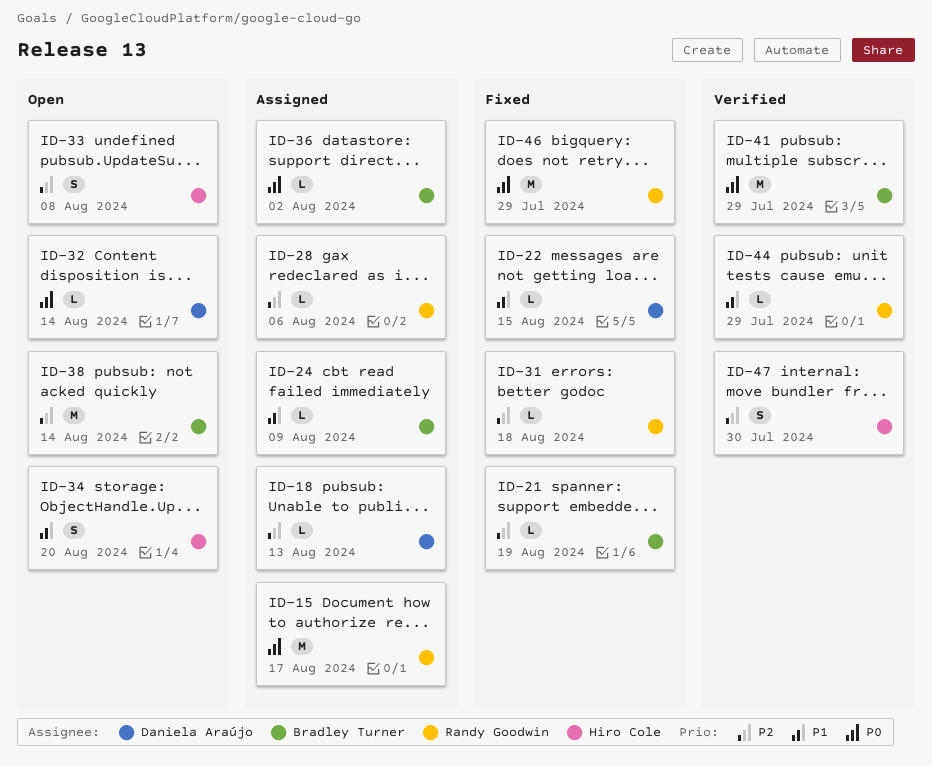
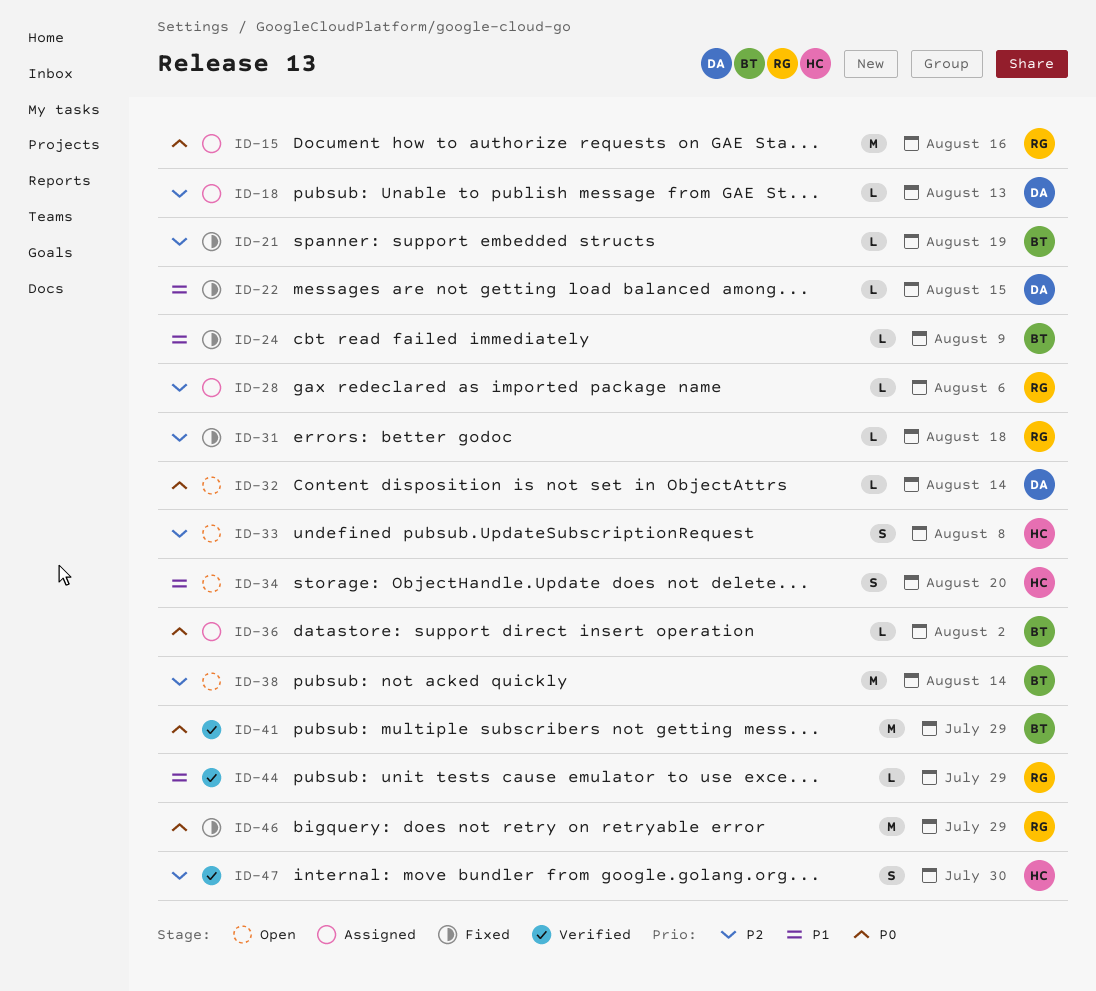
ID-15, due: Aug 17 -> Aug 16
ID-24, status: Assigned -> Fixed

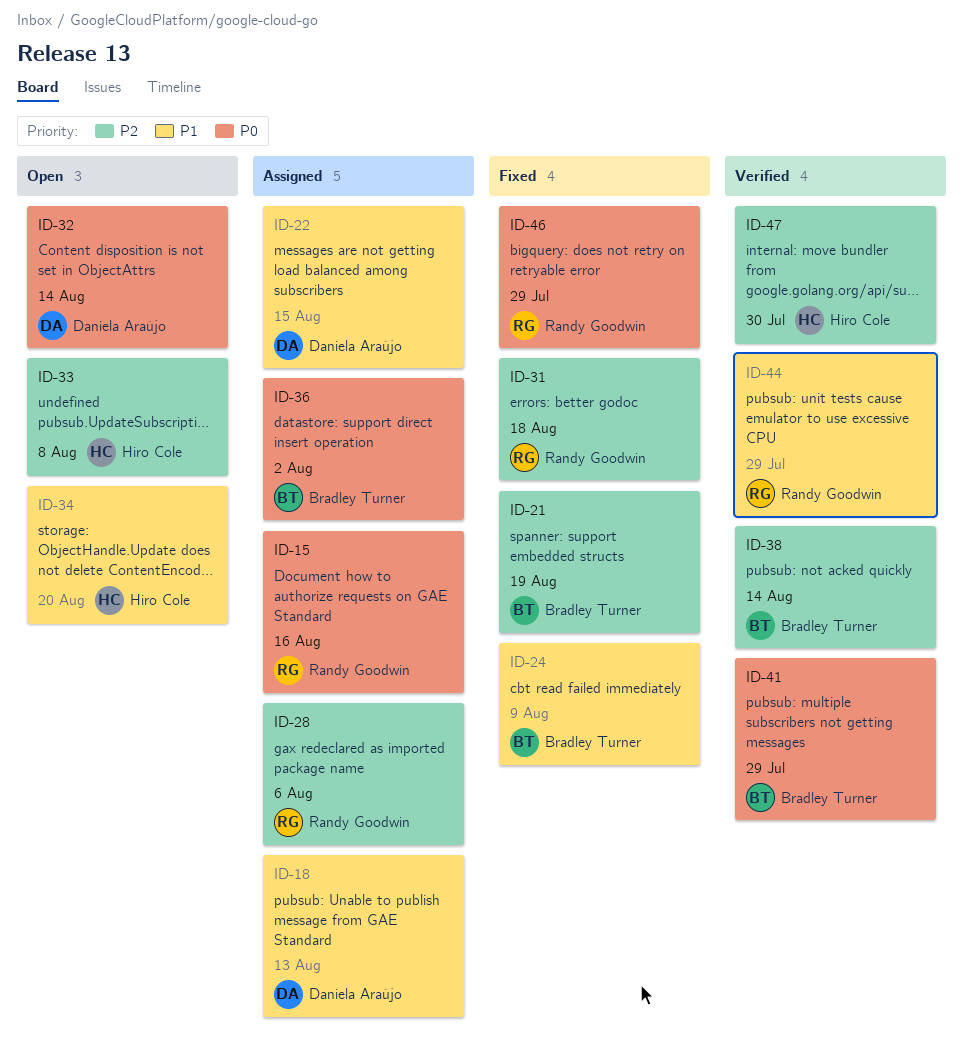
ID-18, priority: P2 -> P1
ID-22, status: Fixed -> Assigned
ID-38, status: Open -> Verified

